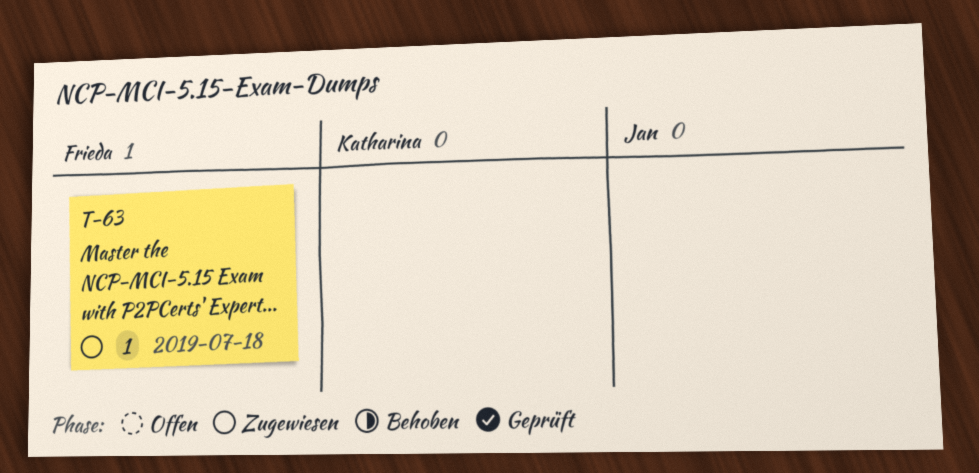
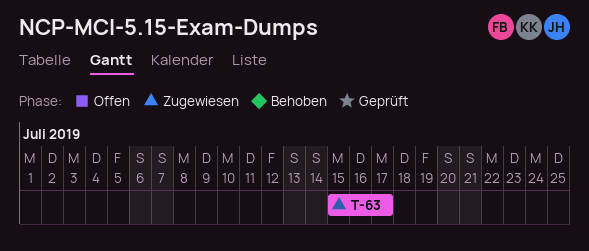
T-63, due: Jul 18 -> Jul 17

